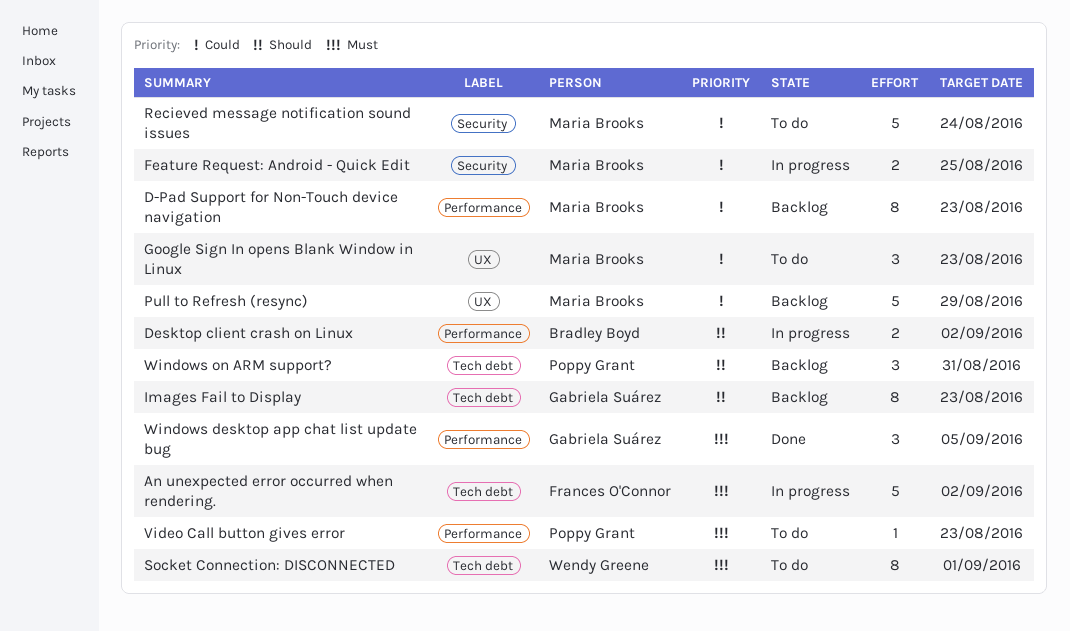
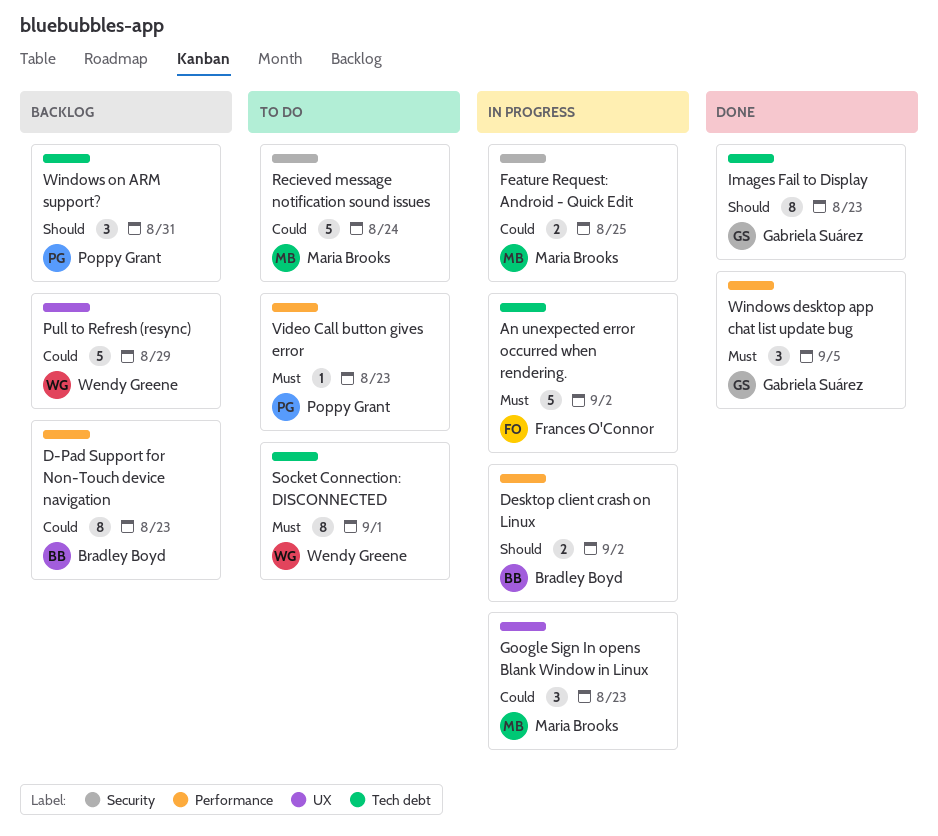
D-Pad Support for Non-Touch device navigation, owner: Maria Brooks -> Bradley Boyd
Google Sign In opens Blank Window in Linux, status: To do -> In progress
Images Fail to Display, status: Backlog -> Done
Pull to Refresh (resync), owner: Maria Brooks -> Wendy Greene

